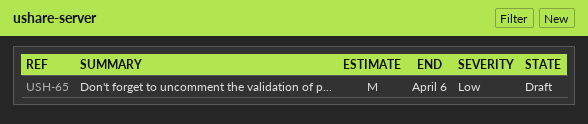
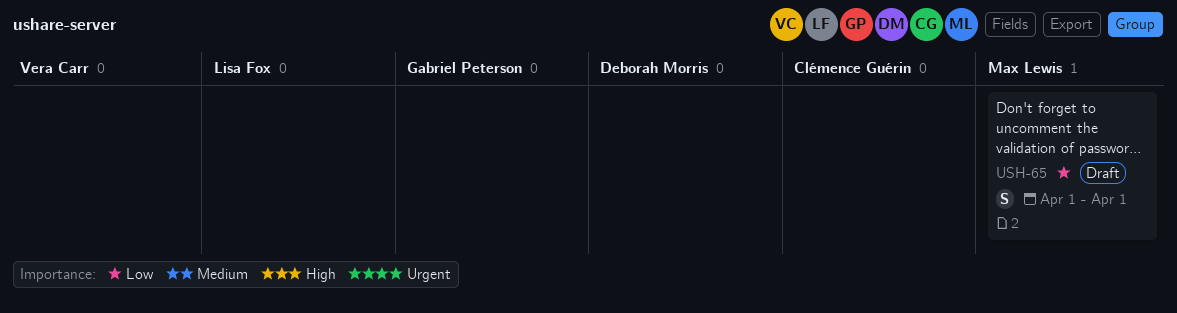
USH-65, estimate: M -> S
USH-65, due: Apr 6 -> Apr 1

